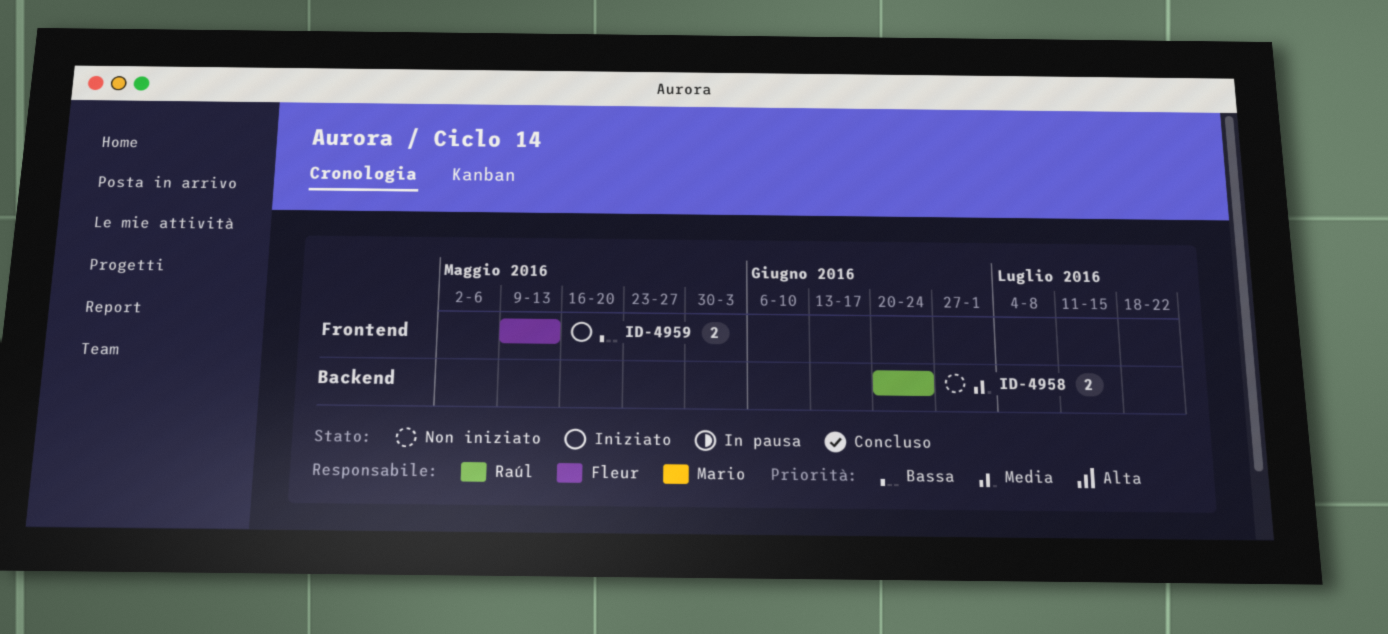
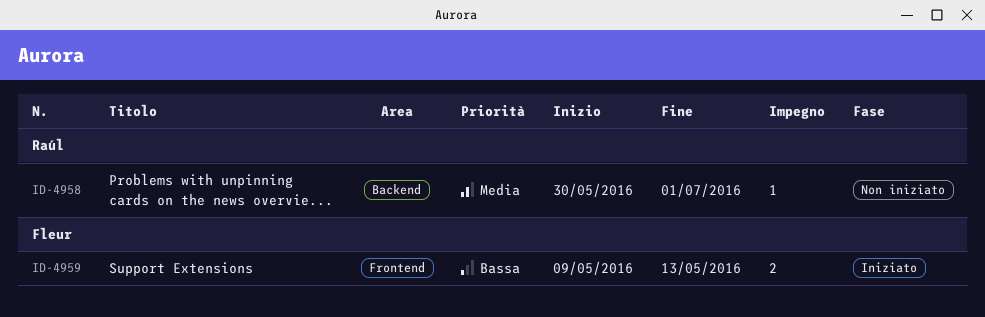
ID-4958, estimate: 2 -> 1
ID-4958, start: Jun 20 -> May 30
ID-4958, due: Jun 24 -> Jul 1

